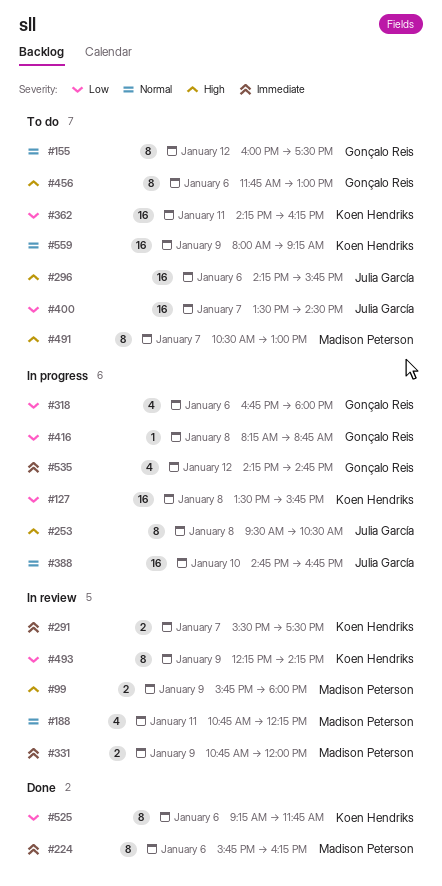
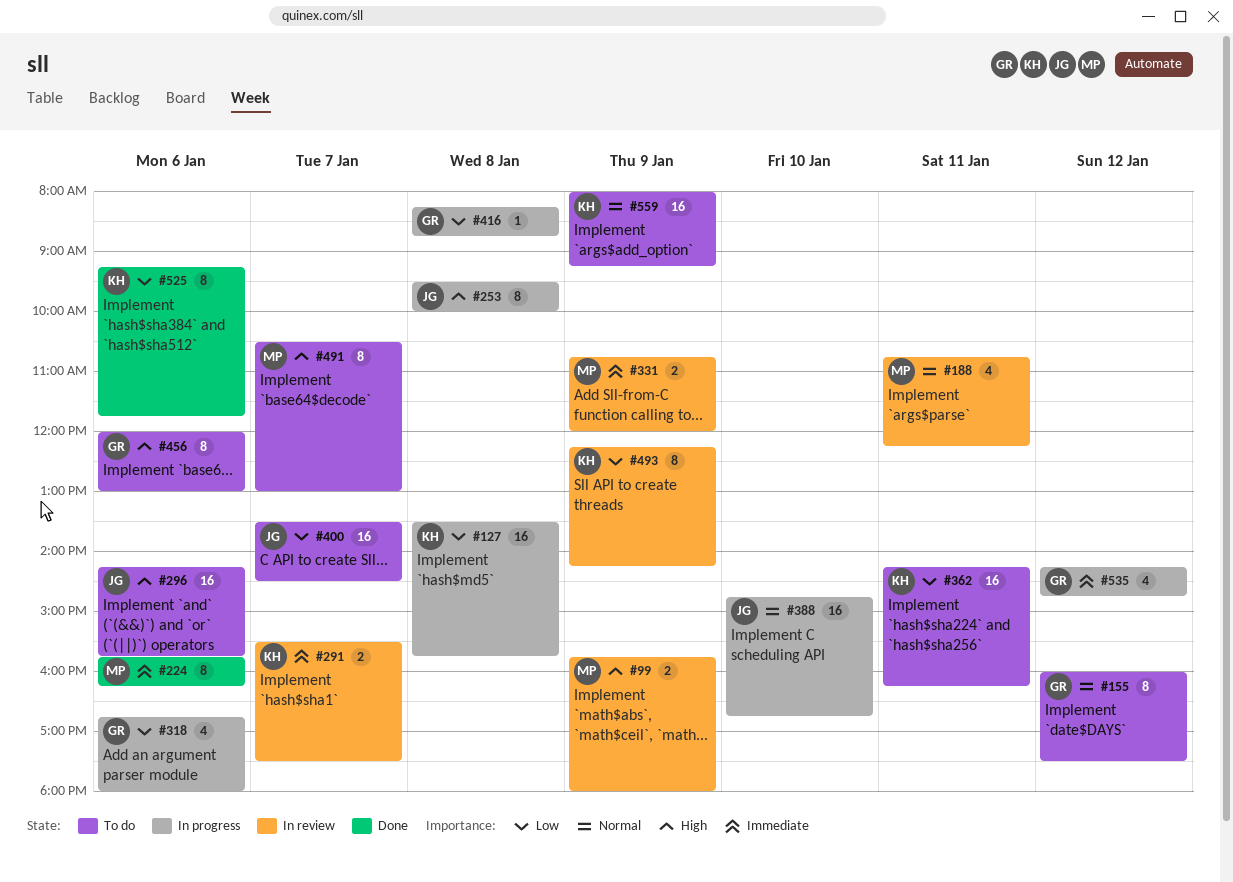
#253, ends: 10:30 -> 10:00
#456, begins: 11:45 -> 12:00

